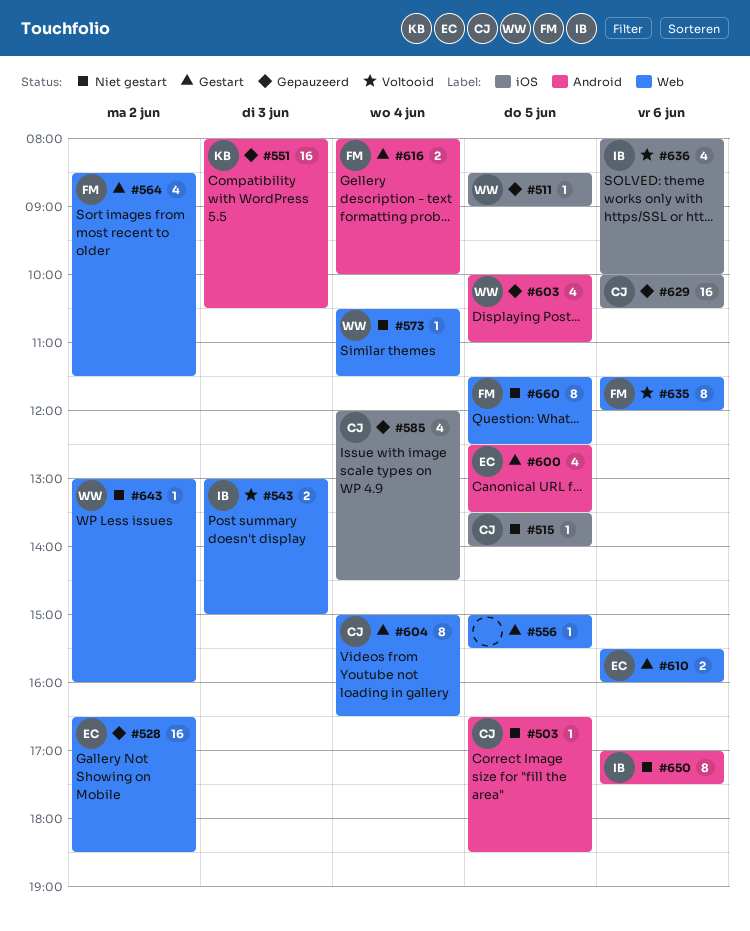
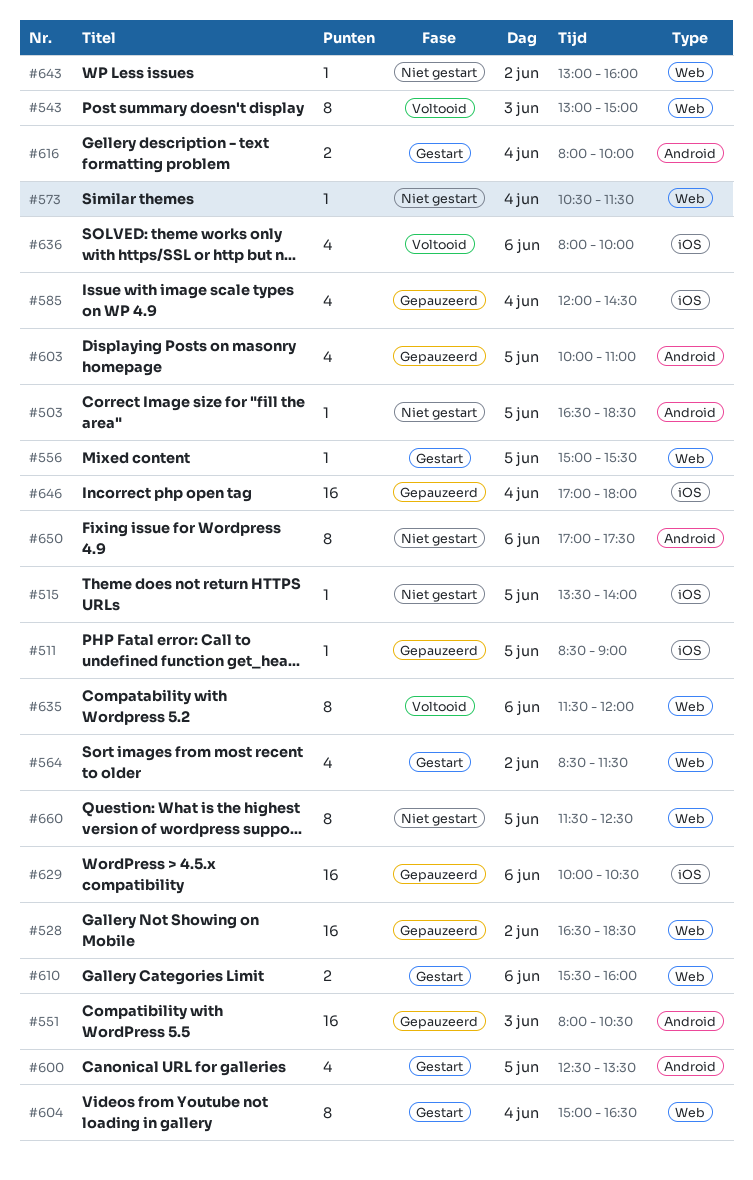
#543, estimate: 2 -> 8
#646: none -> present

